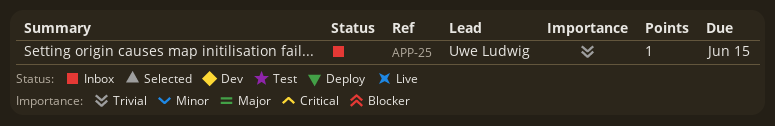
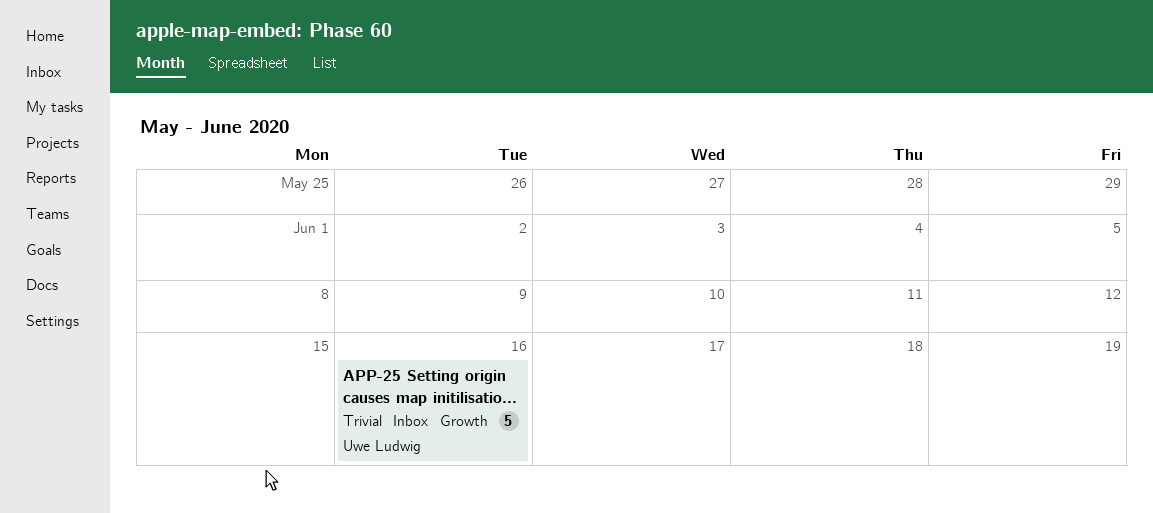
APP-25, estimate: 1 -> 5
APP-25, due: Jun 15 -> Jun 16

